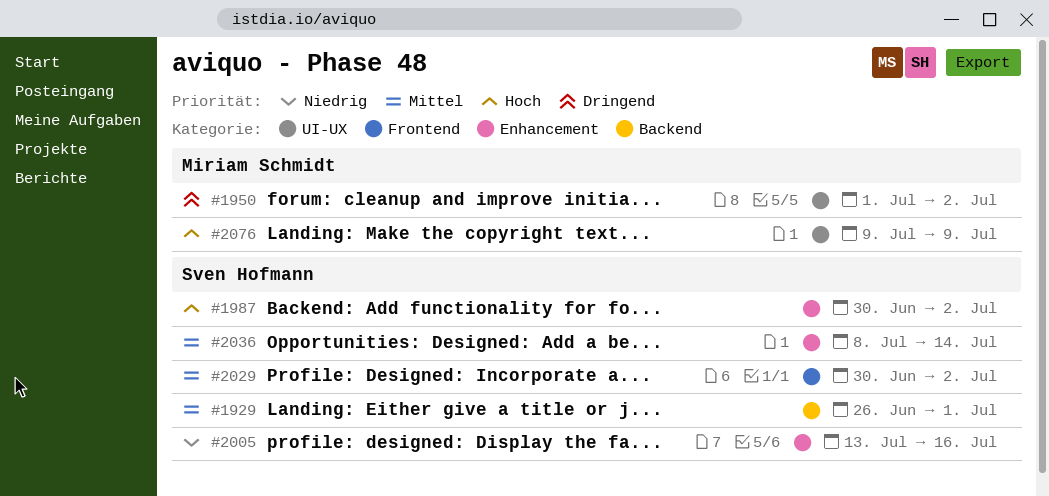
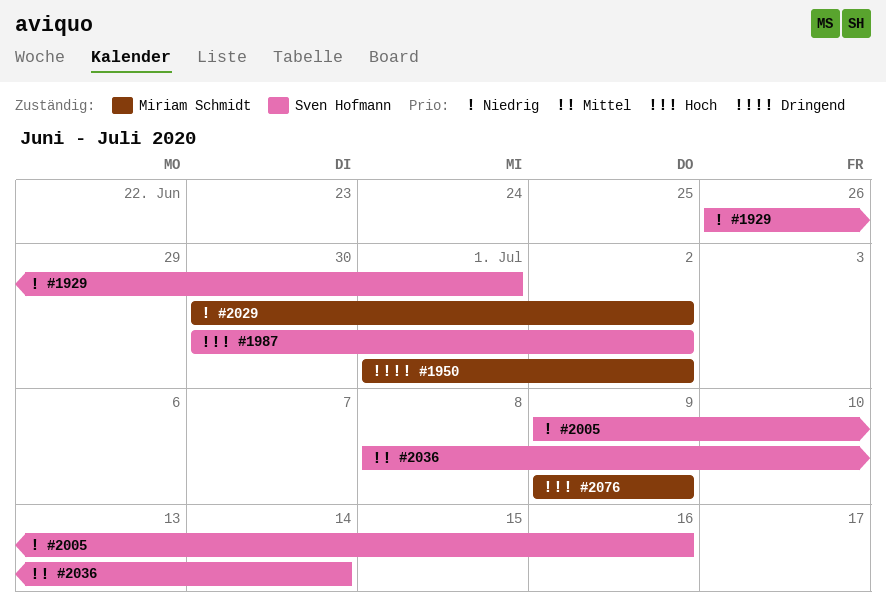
#1929, priority: Mittel -> Niedrig
#2005, start: Jul 13 -> Jul 9
#2029, owner: Sven Hofmann -> Miriam Schmidt
#2029, priority: Mittel -> Niedrig

